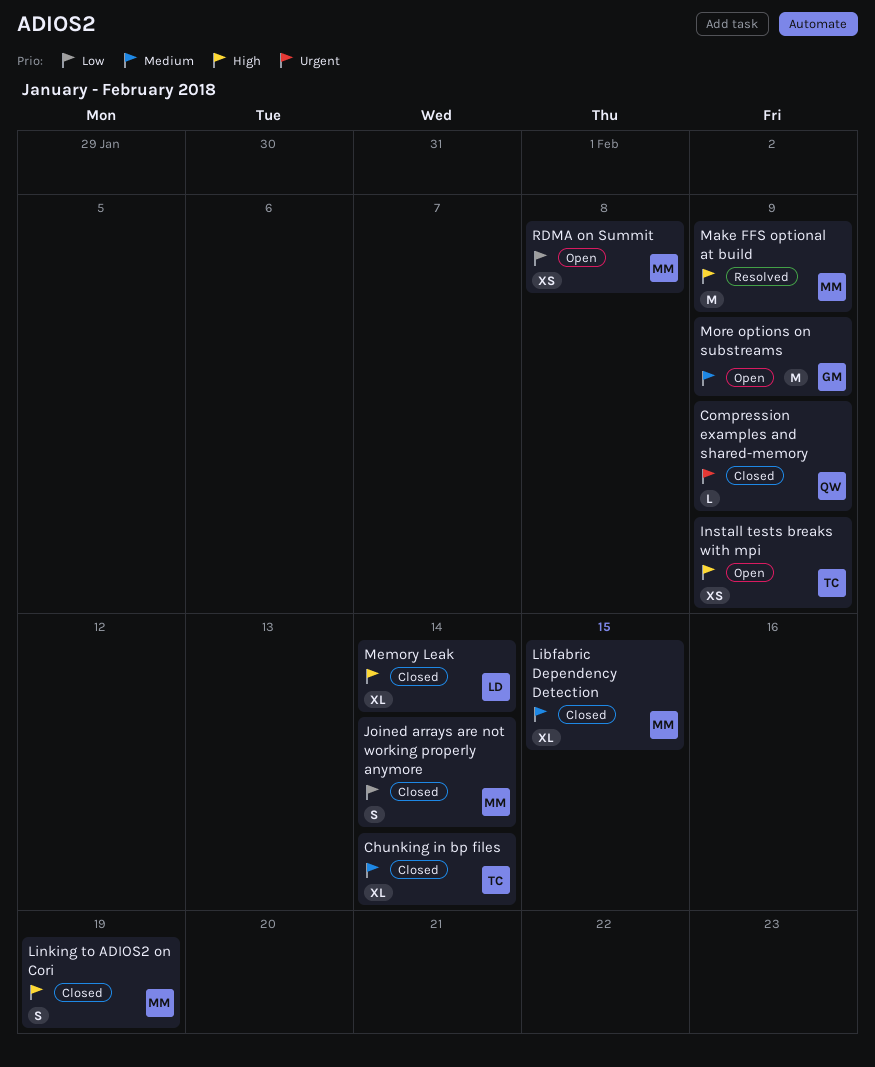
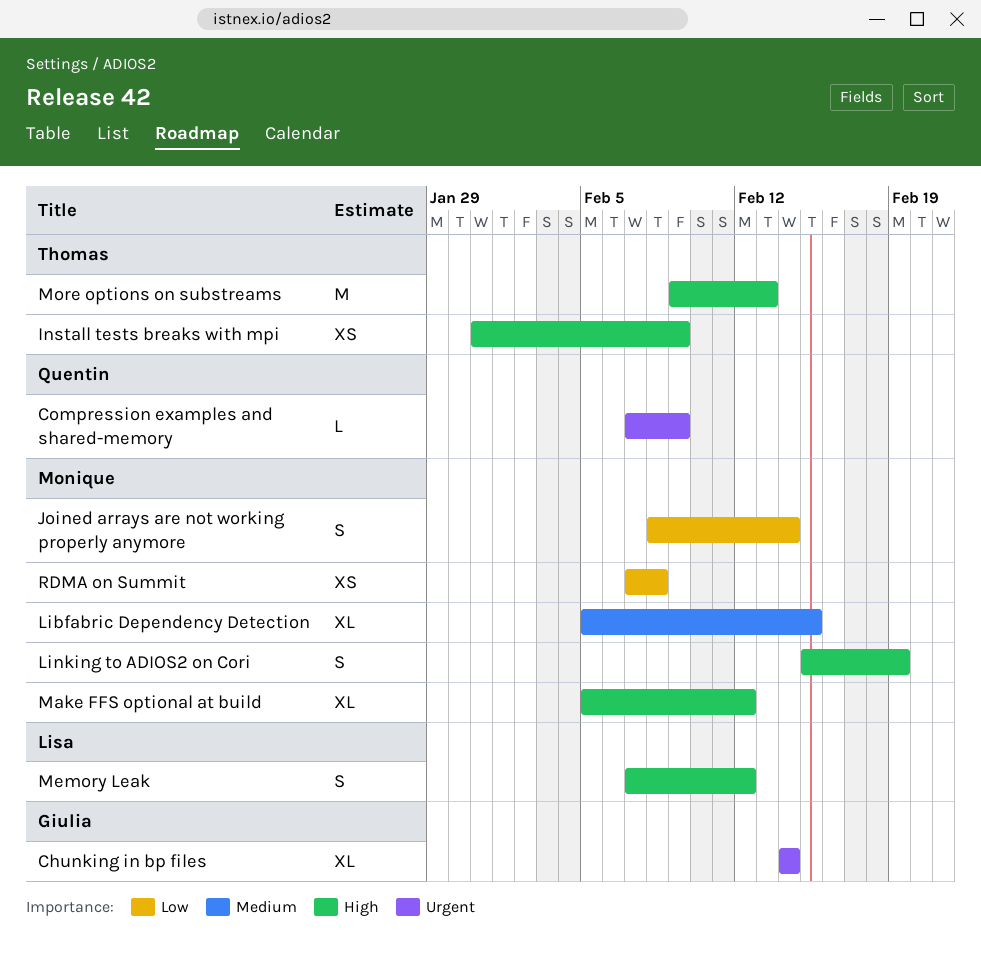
Chunking in bp files, owner: Thomas -> Giulia
Chunking in bp files, priority: Medium -> Urgent
Make FFS optional at build, estimate: M -> XL
Make FFS optional at build, due: Feb 9 -> Feb 12
Memory Leak, estimate: XL -> S
Memory Leak, due: Feb 14 -> Feb 12
More options on substreams, owner: Giulia -> Thomas
More options on substreams, priority: Medium -> High
More options on substreams, due: Feb 9 -> Feb 13

